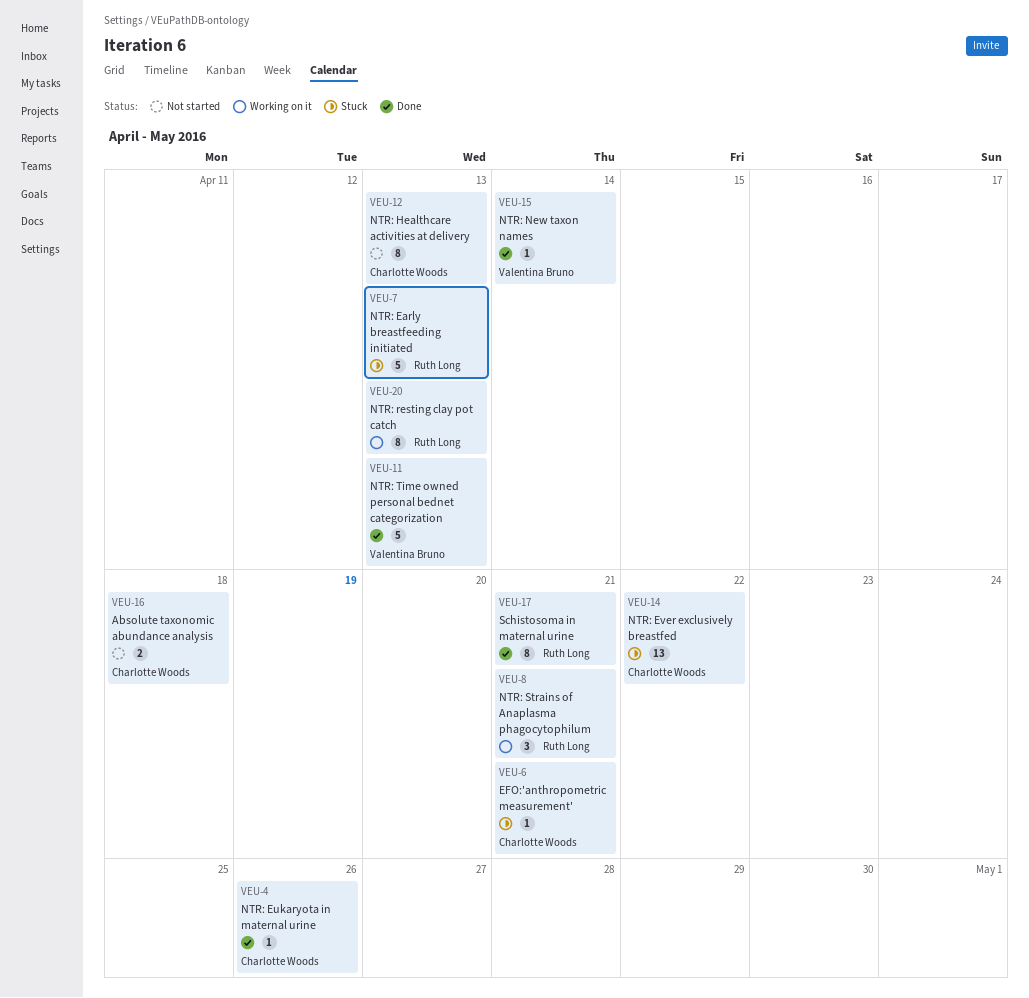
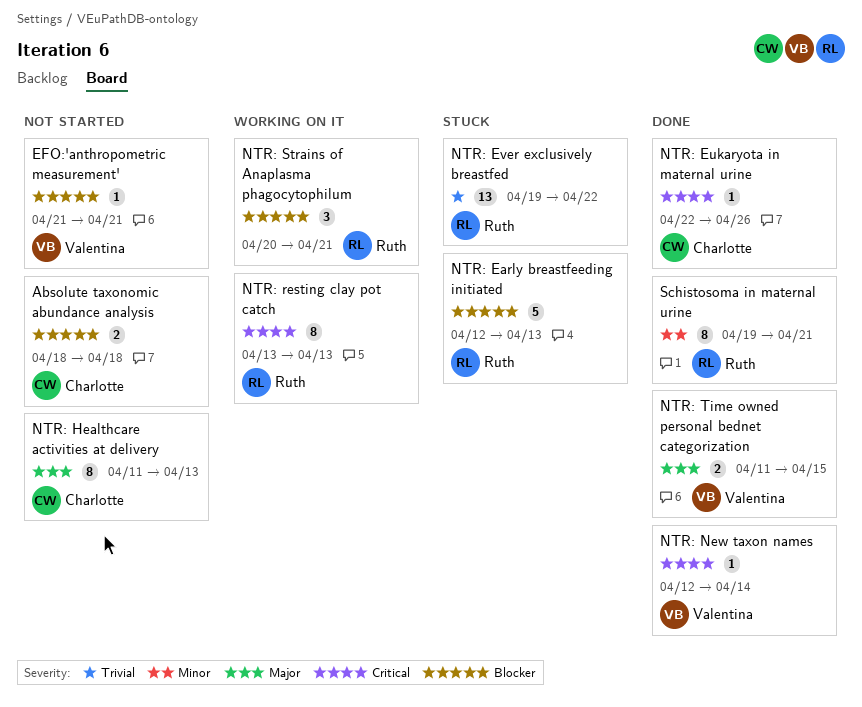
EFO:'anthropometric measurement', status: Stuck -> Not started
EFO:'anthropometric measurement', owner: Charlotte Woods -> Valentina Bruno
NTR: Ever exclusively breastfed, owner: Charlotte Woods -> Ruth Long
NTR: Time owned personal bednet categorization, estimate: 5 -> 2
NTR: Time owned personal bednet categorization, due: Apr 13 -> Apr 15

